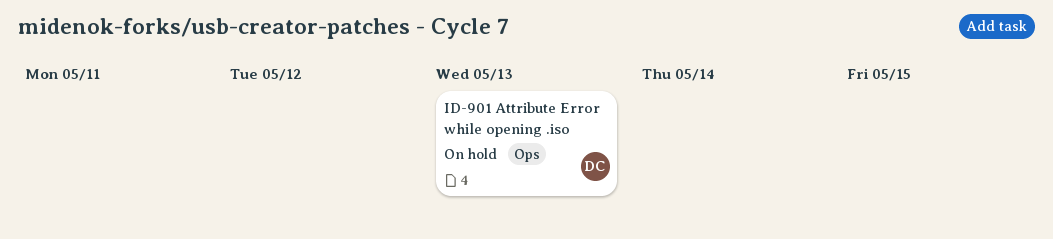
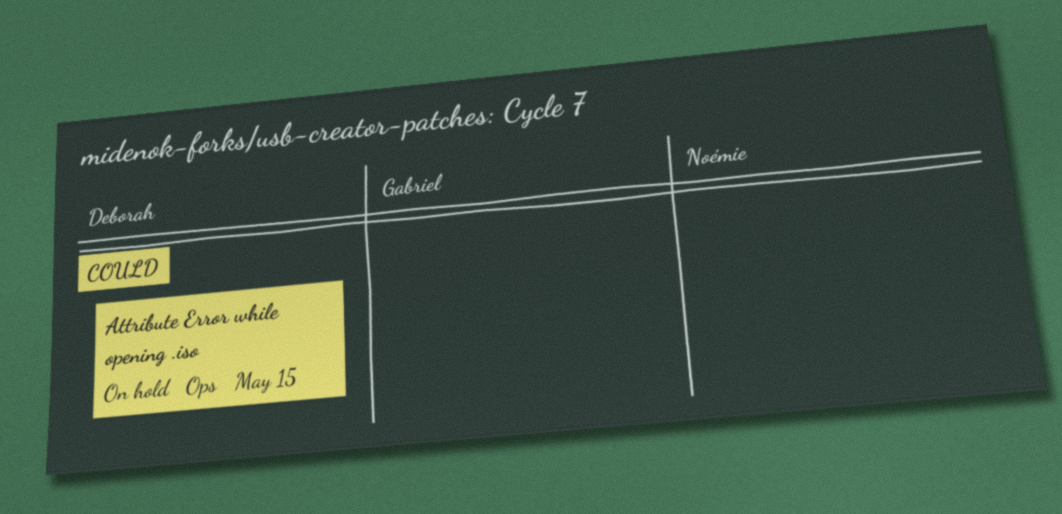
Attribute Error while opening .iso, due: May 13 -> May 15

